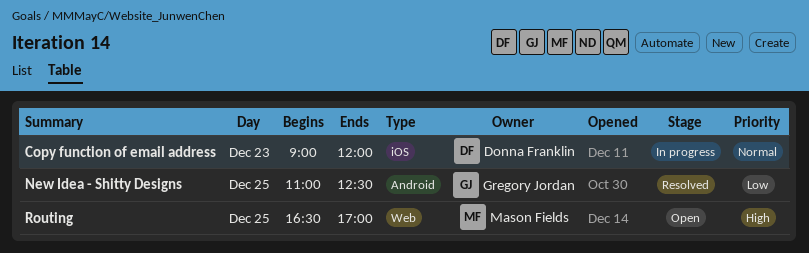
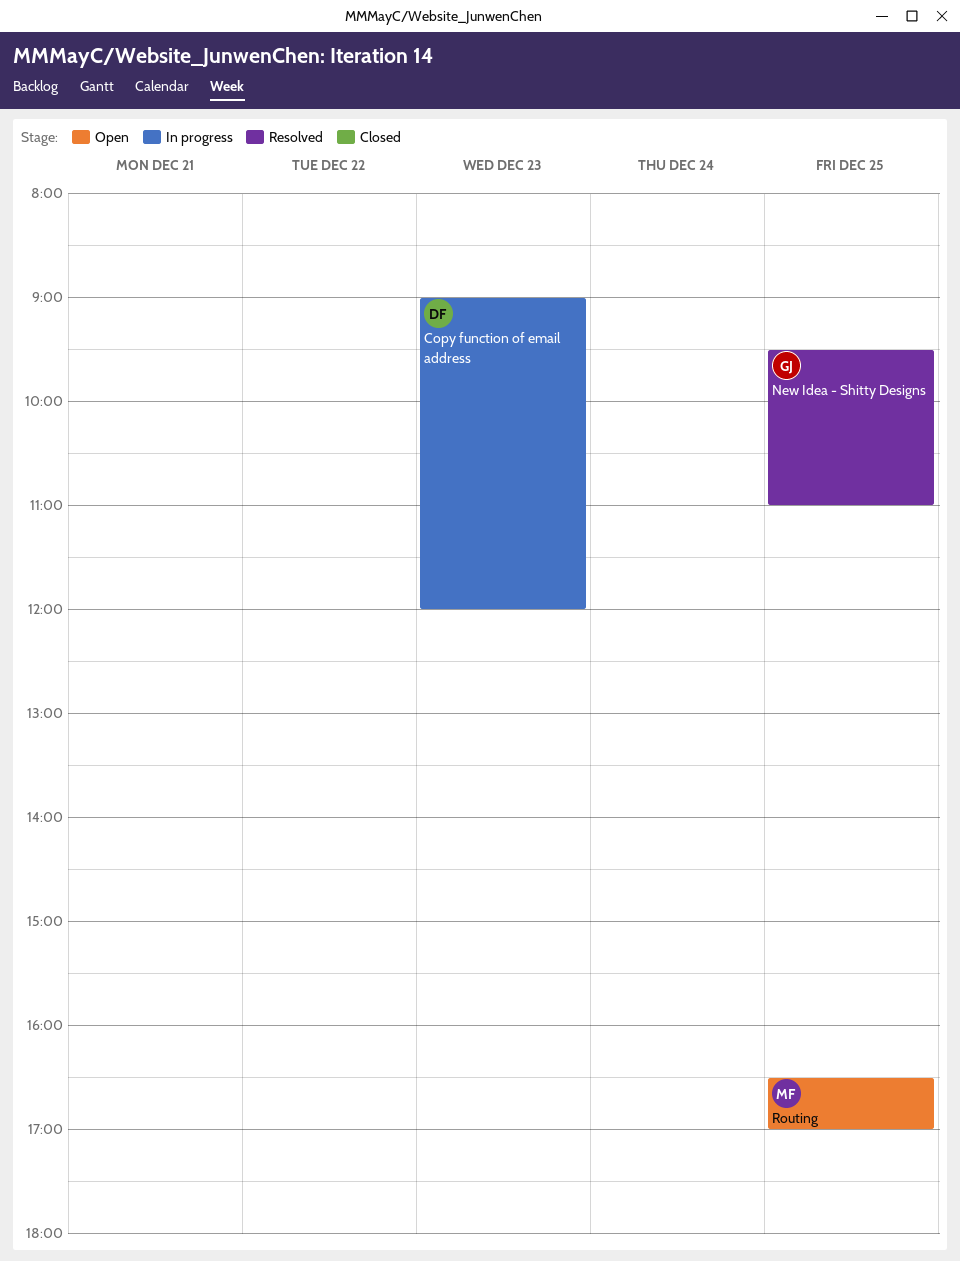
New Idea - Shitty Designs, begins: 11:00 -> 09:30
New Idea - Shitty Designs, ends: 12:30 -> 11:00

